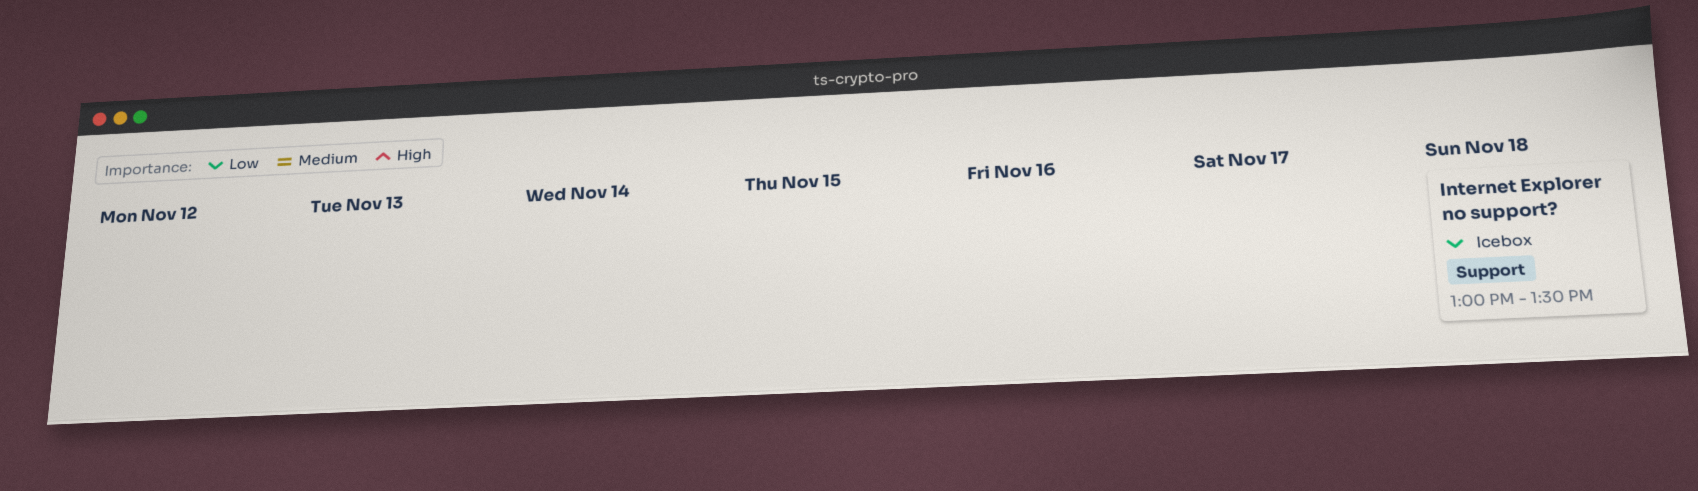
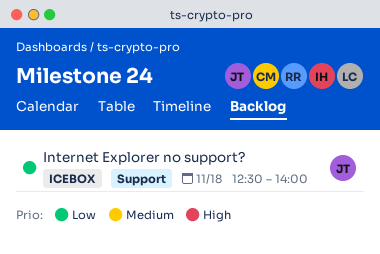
Internet Explorer no support?, begins: 13:00 -> 12:30
Internet Explorer no support?, ends: 13:30 -> 14:00

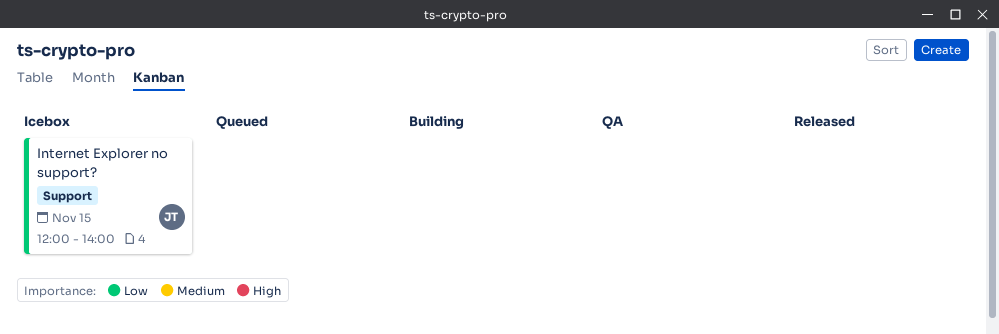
Internet Explorer no support?, day: Nov 18 -> Nov 15
Internet Explorer no support?, begins: 12:30 -> 12:00

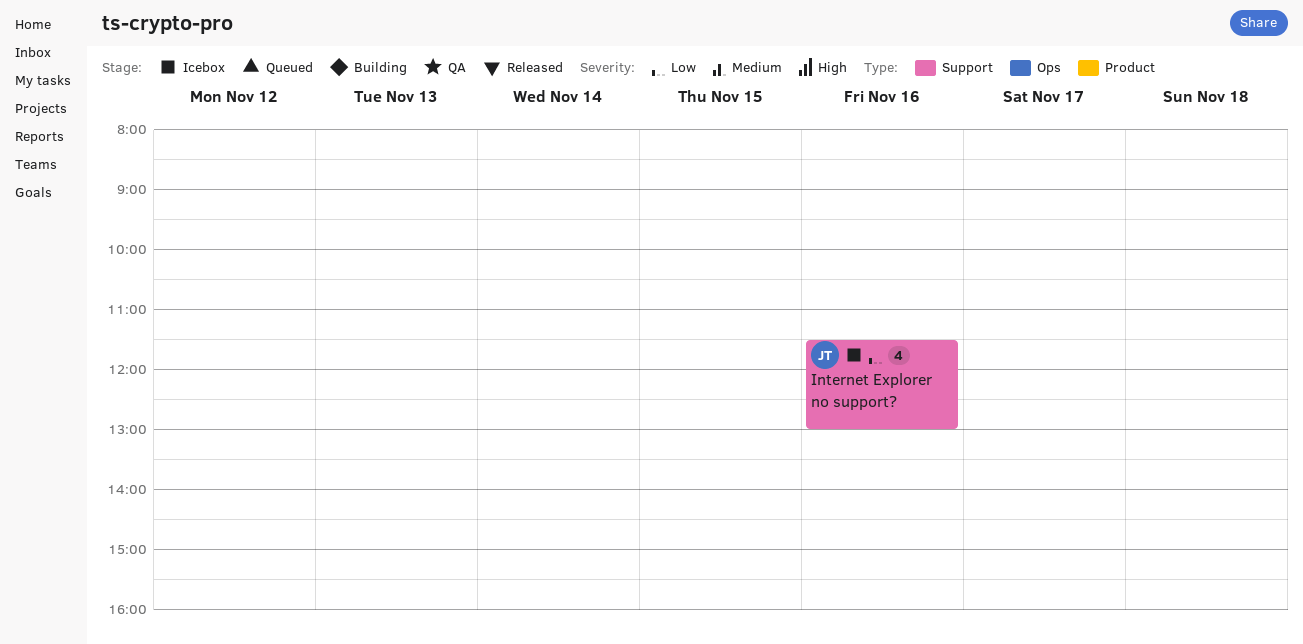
Internet Explorer no support?, day: Nov 15 -> Nov 16
Internet Explorer no support?, begins: 12:00 -> 11:30
Internet Explorer no support?, ends: 14:00 -> 13:00

